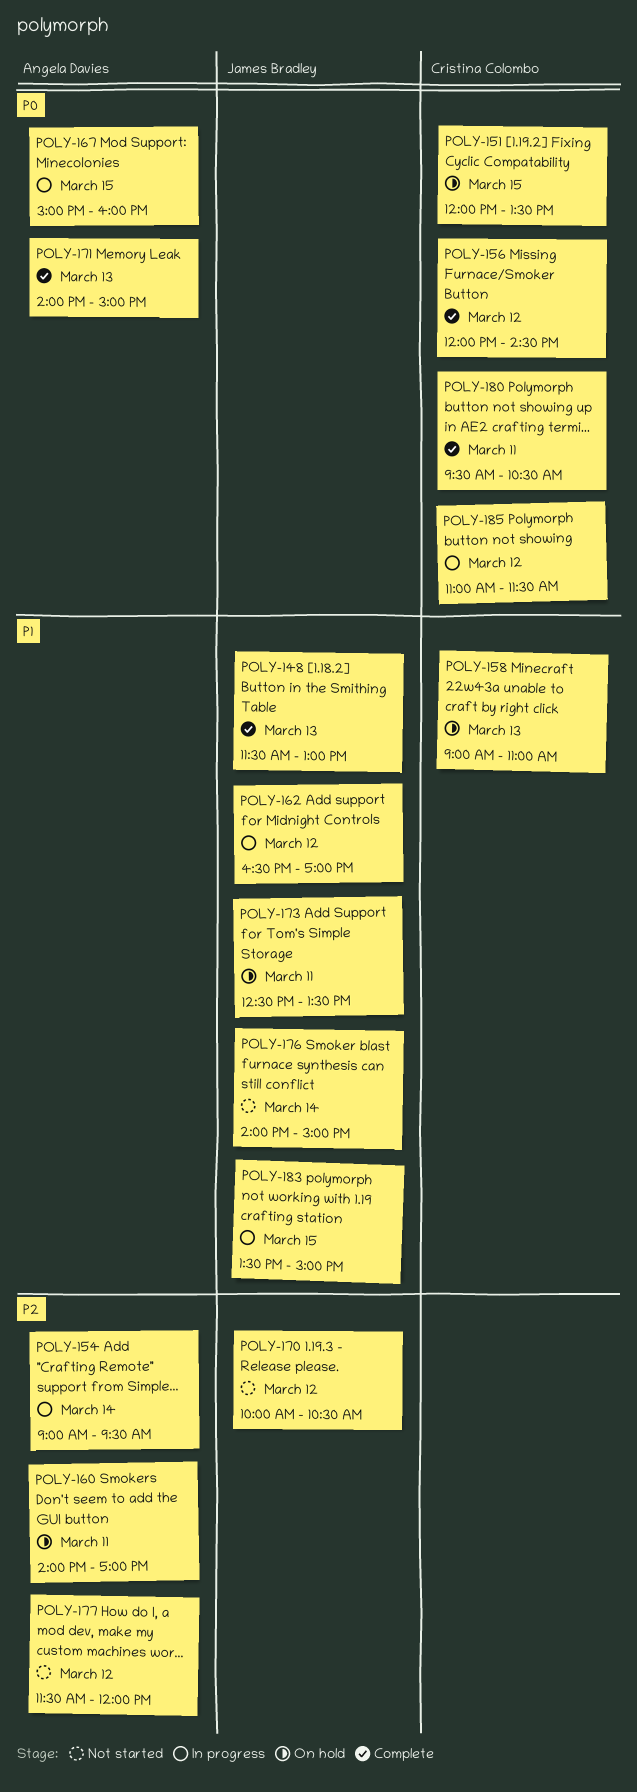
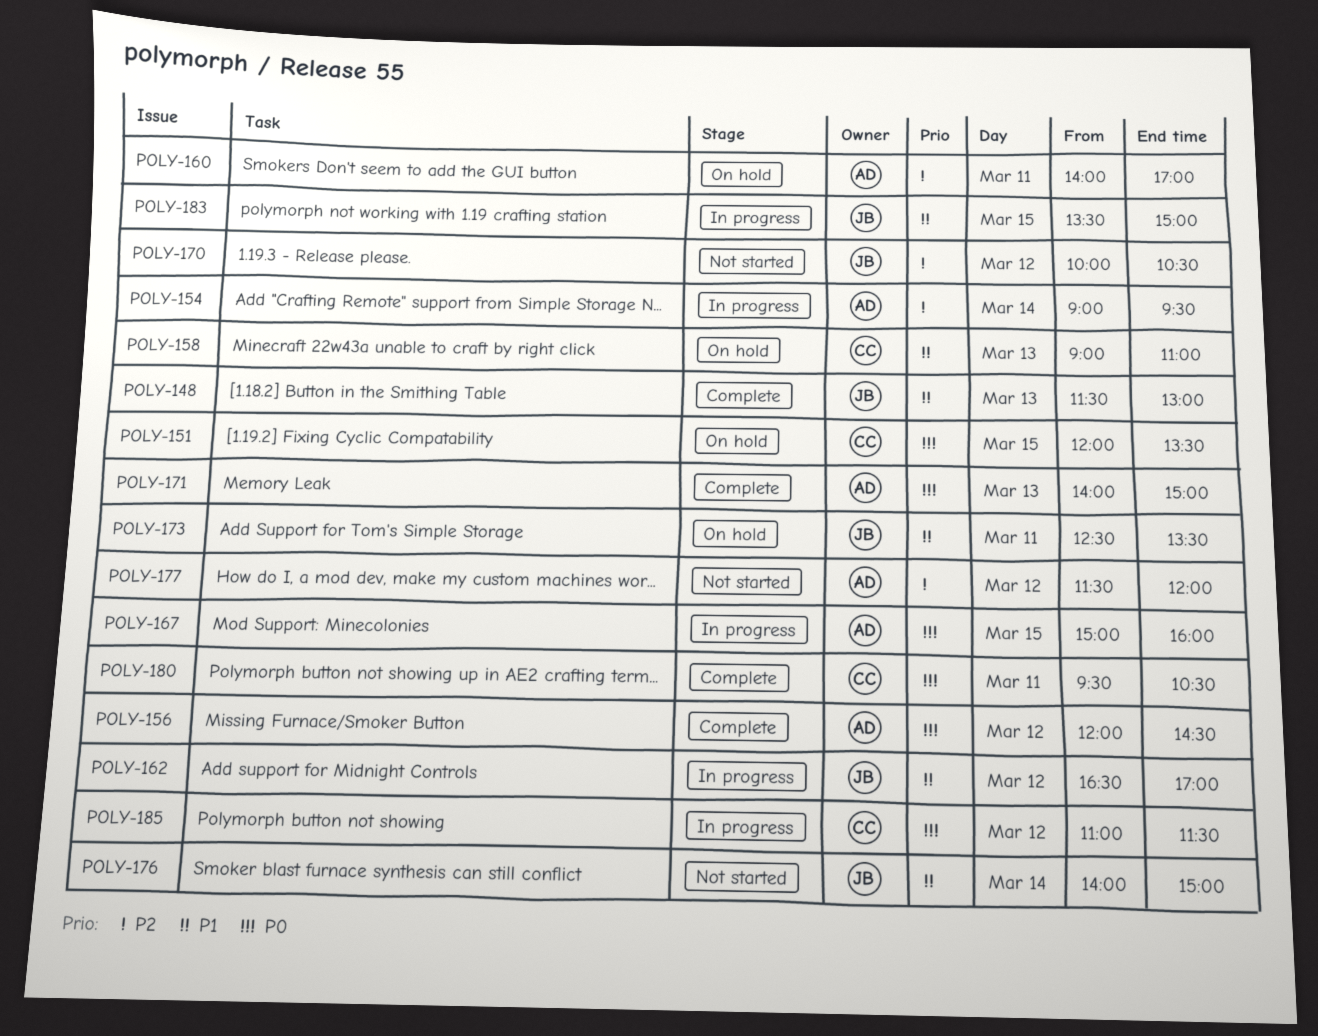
POLY-156, owner: Cristina Colombo -> Angela Davies

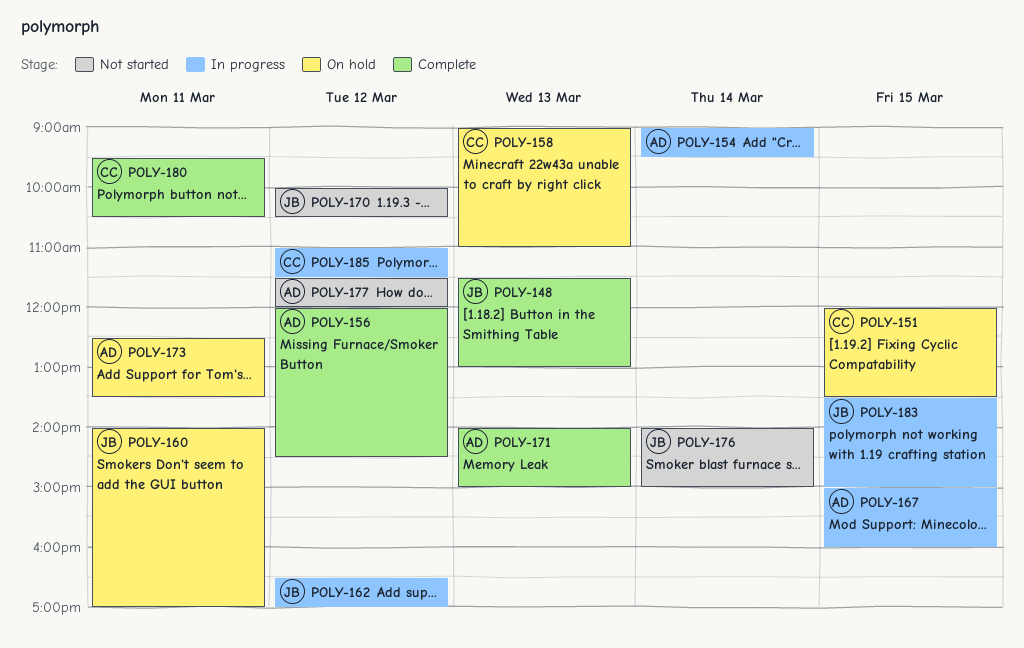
POLY-160, owner: AD -> JB
POLY-173, owner: JB -> AD

